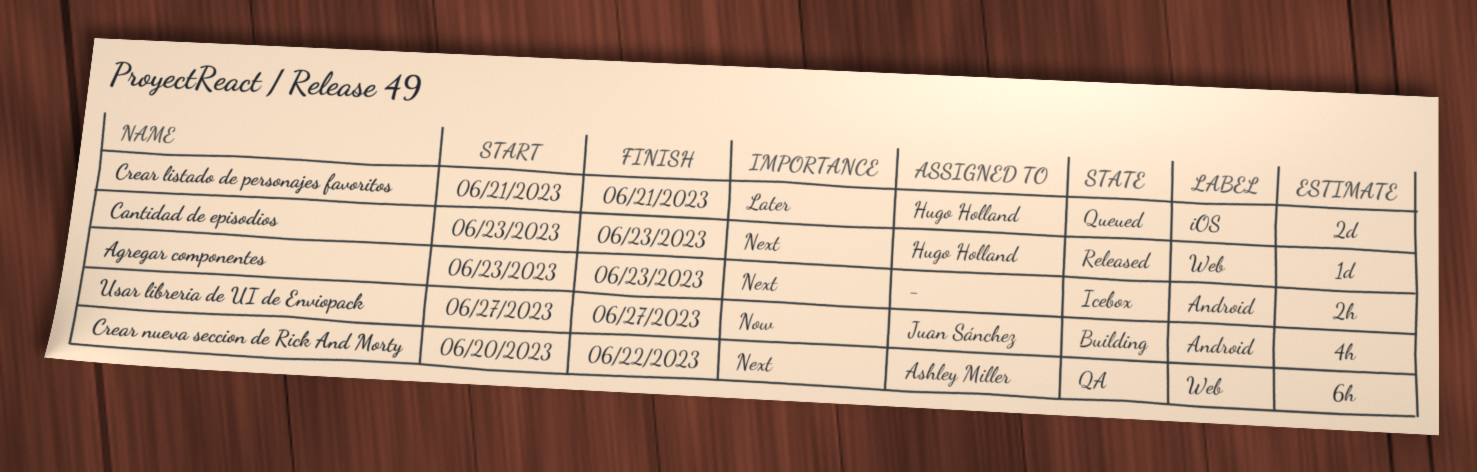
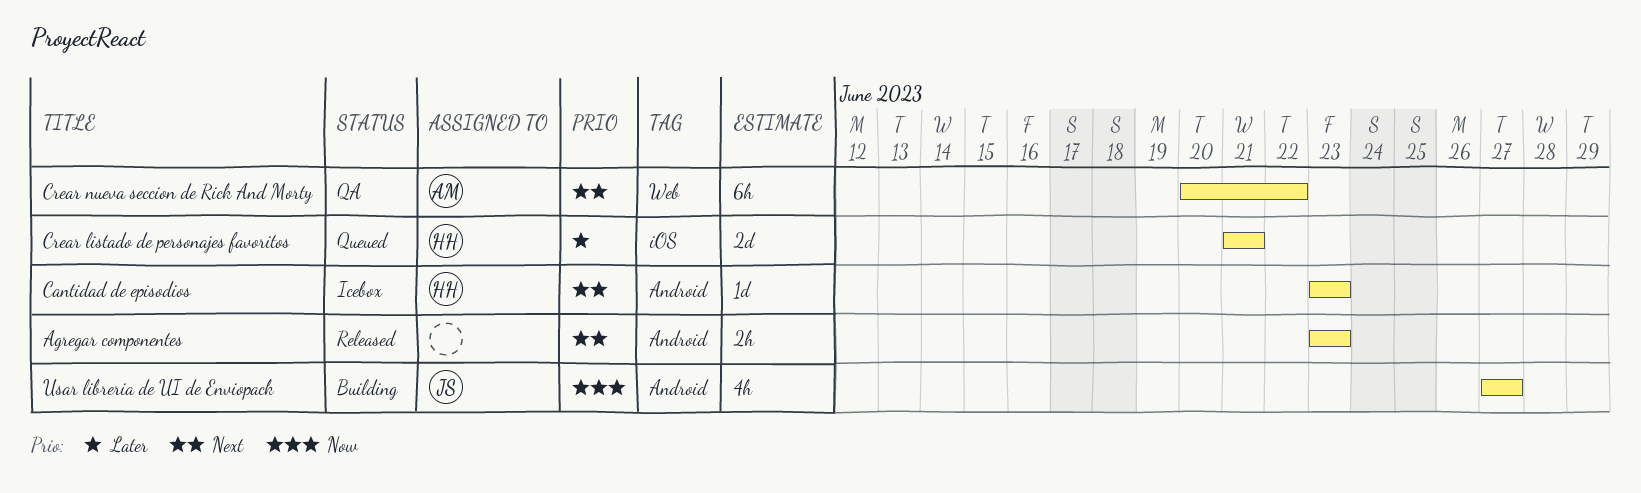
Agregar componentes, status: Icebox -> Released
Cantidad de episodios, status: Released -> Icebox
Cantidad de episodios, label: Web -> Android

